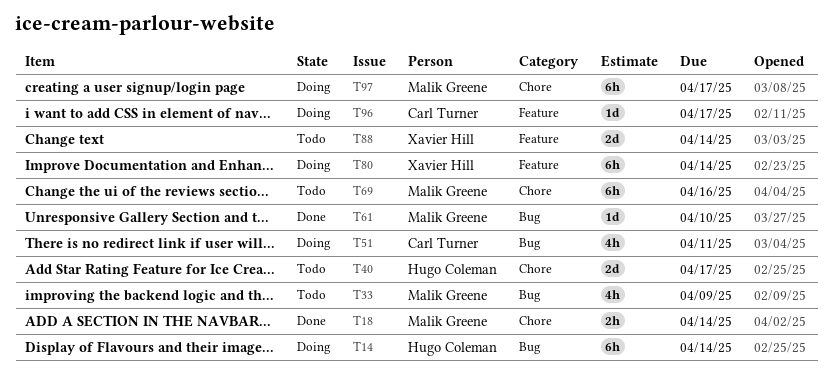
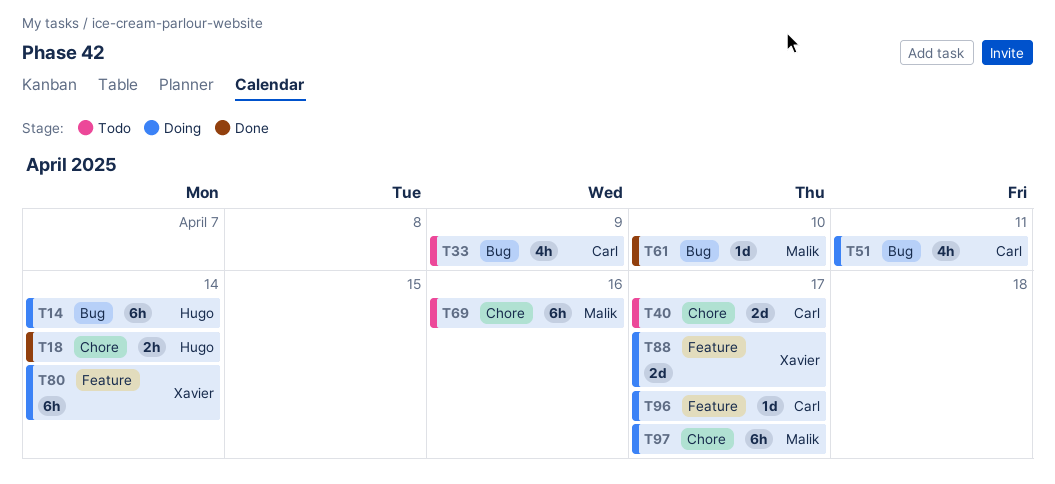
T18, owner: Malik Greene -> Hugo Coleman
T33, owner: Malik Greene -> Carl Turner
T40, owner: Hugo Coleman -> Carl Turner
T88, status: Todo -> Doing
T88, due: Apr 14 -> Apr 17

